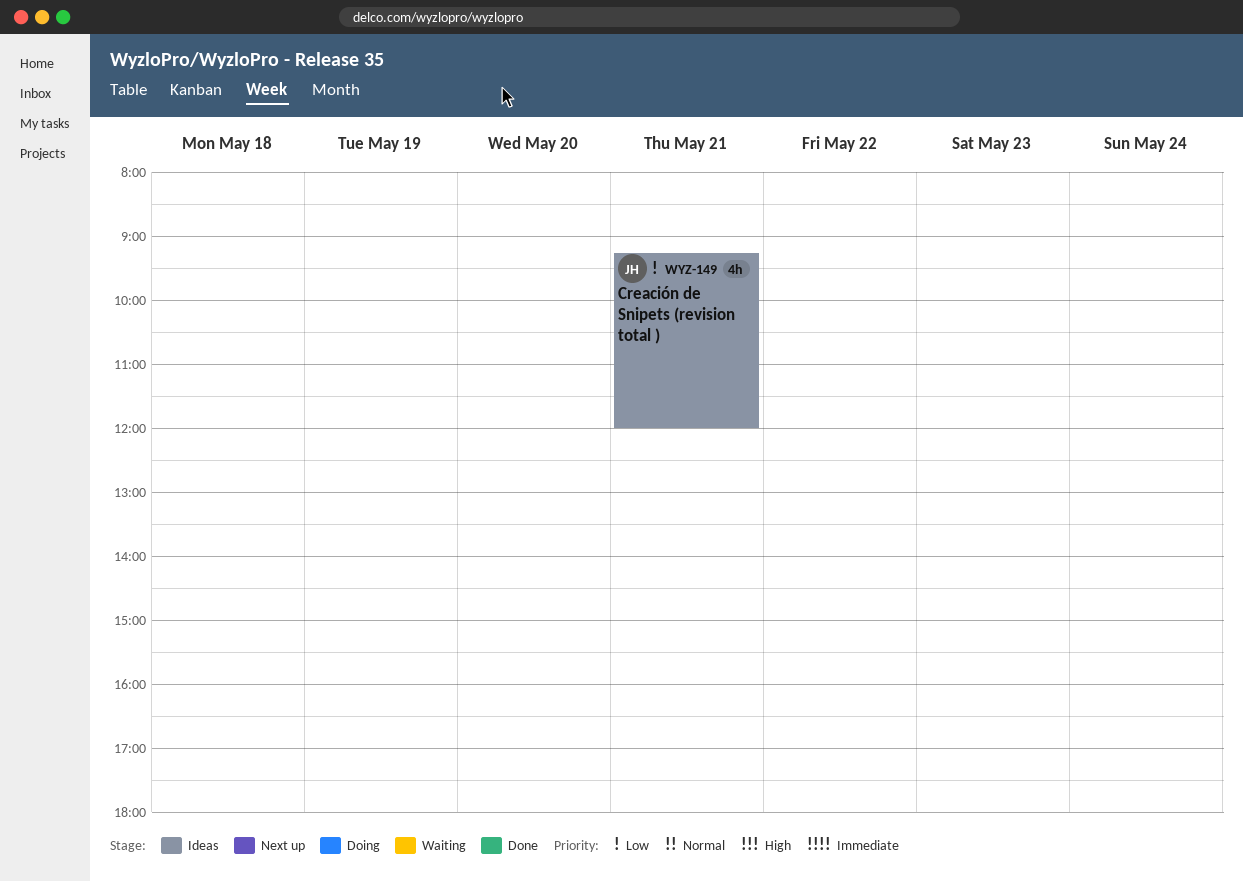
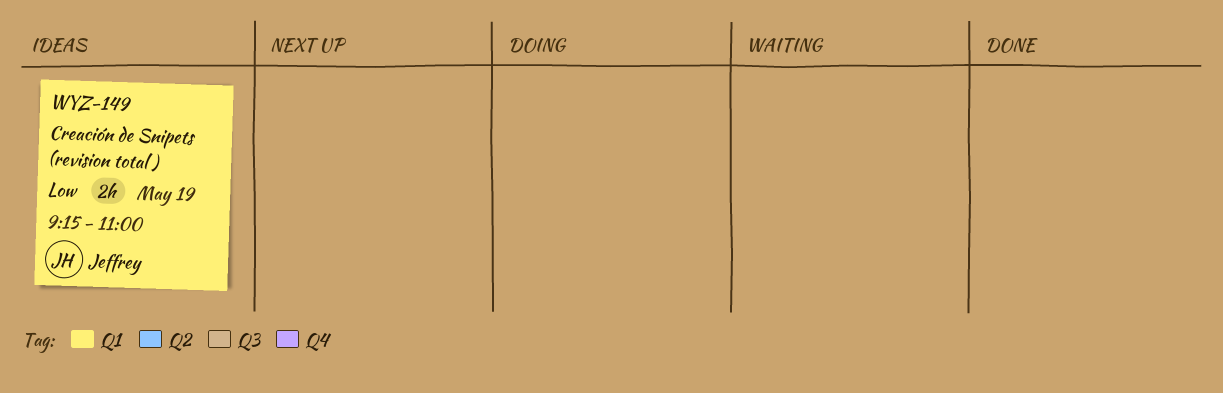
WYZ-149, estimate: 4h -> 2h
WYZ-149, day: May 21 -> May 19
WYZ-149, ends: 12:00 -> 11:00

